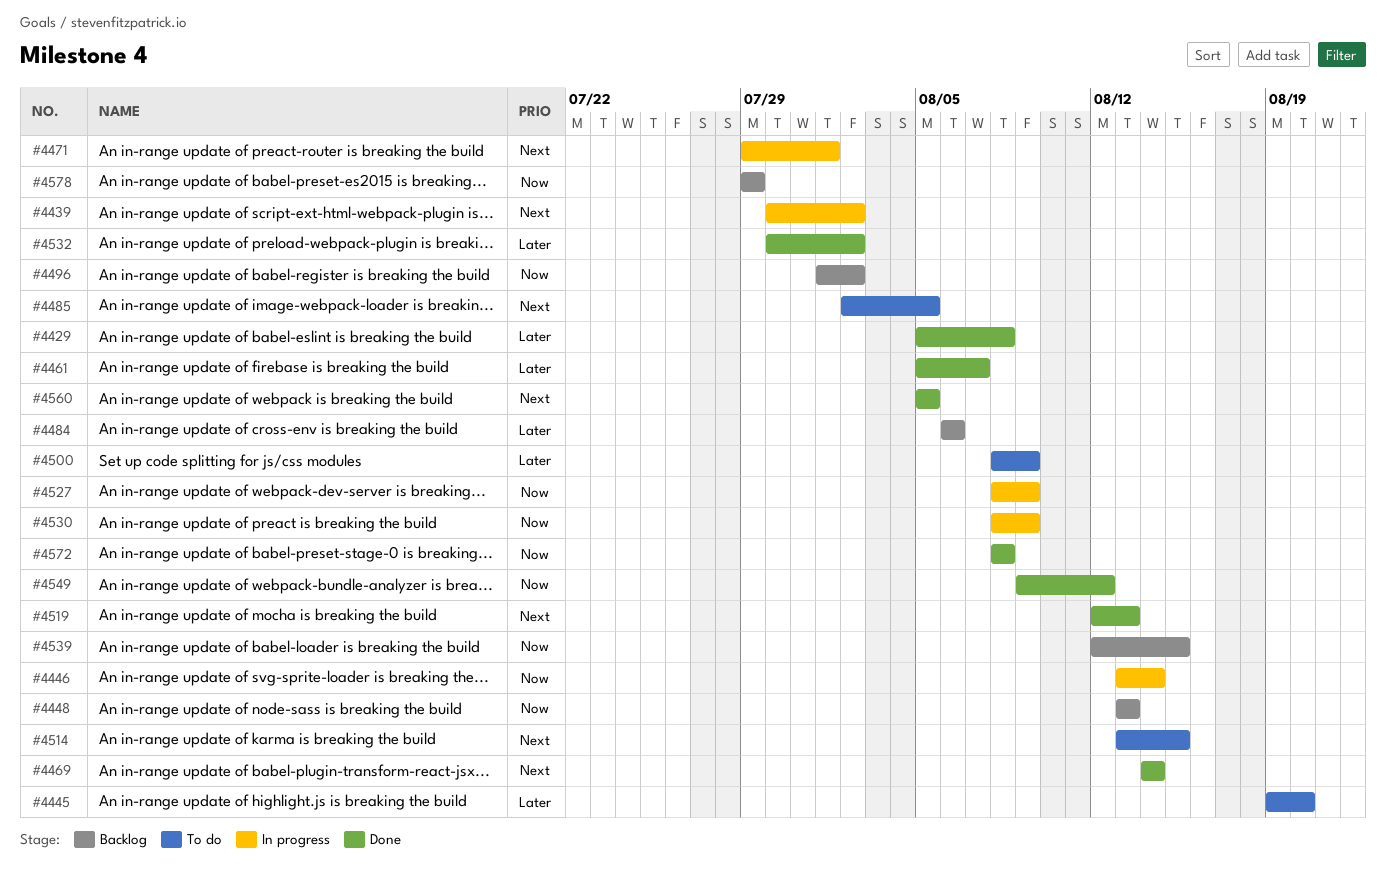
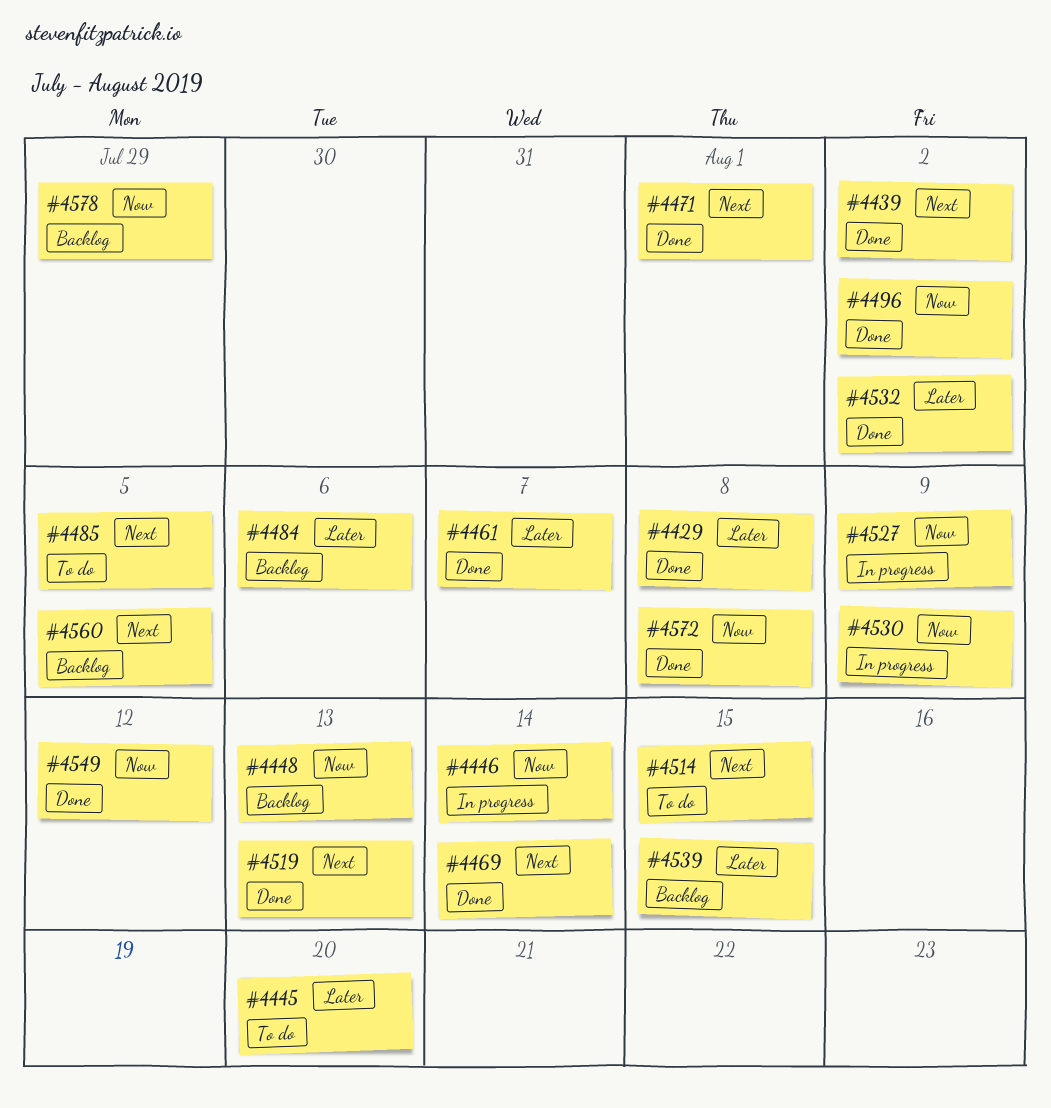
#4439, status: In progress -> Done
#4471, status: In progress -> Done
#4496, status: Backlog -> Done
#4500: present -> none
#4539, priority: Now -> Later
#4560, status: Done -> Backlog

